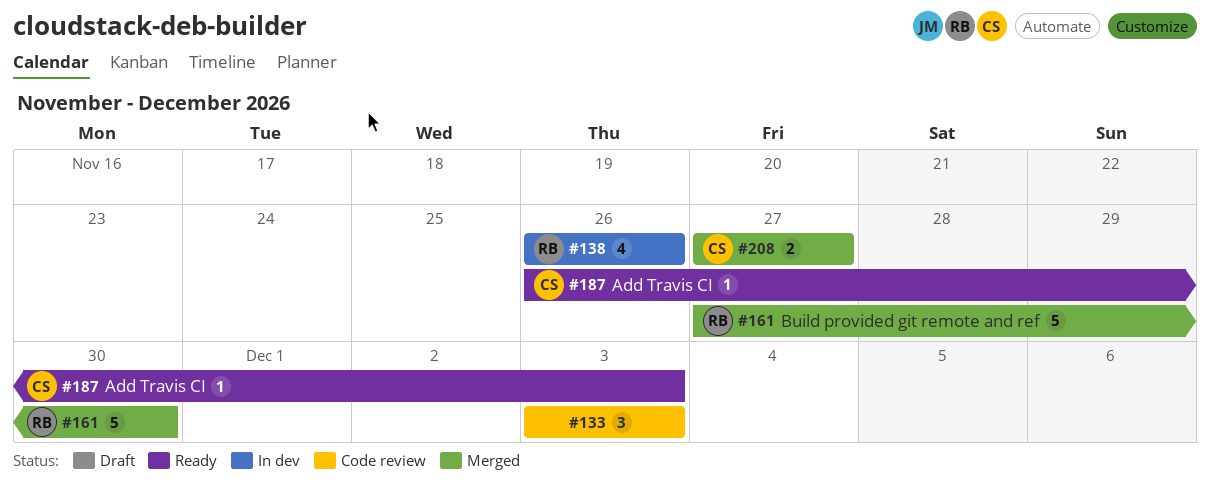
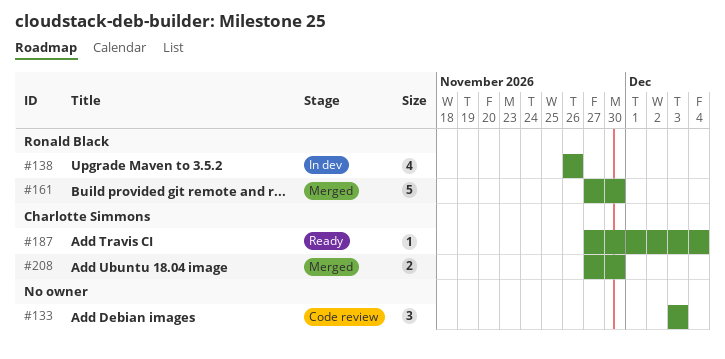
#187, start: Nov 26 -> Nov 27
#187, due: Dec 3 -> Dec 4
#208, due: Nov 27 -> Nov 30

